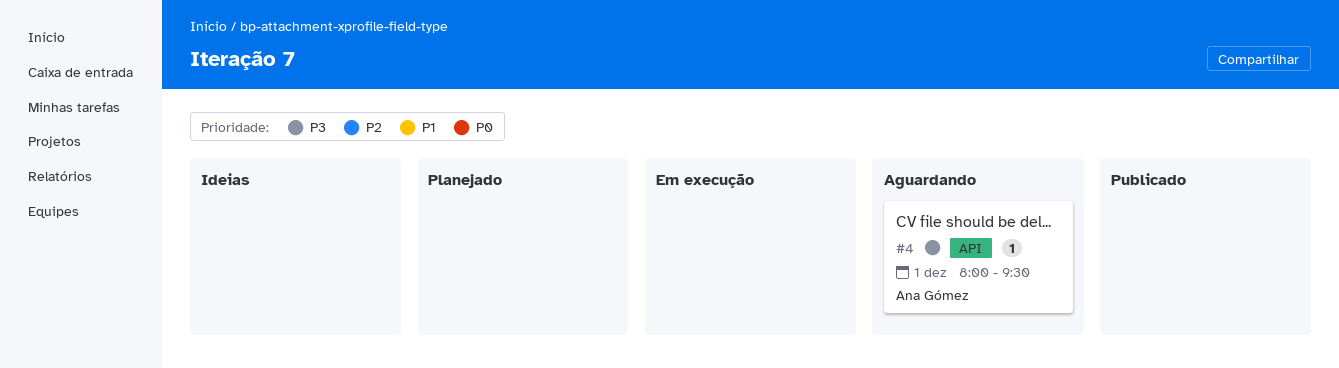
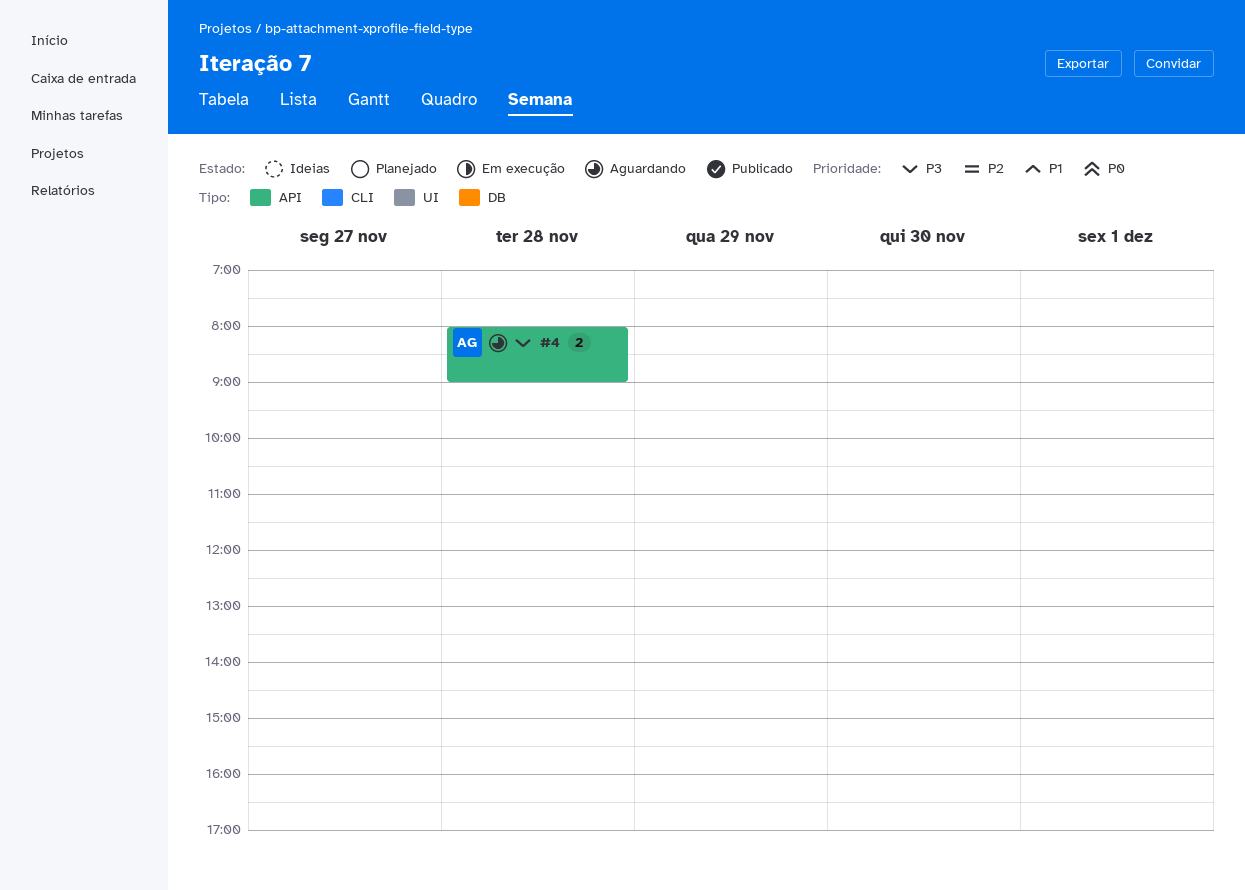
#4, estimate: 1 -> 2
#4, day: Dec 1 -> Nov 28
#4, ends: 09:30 -> 09:00

